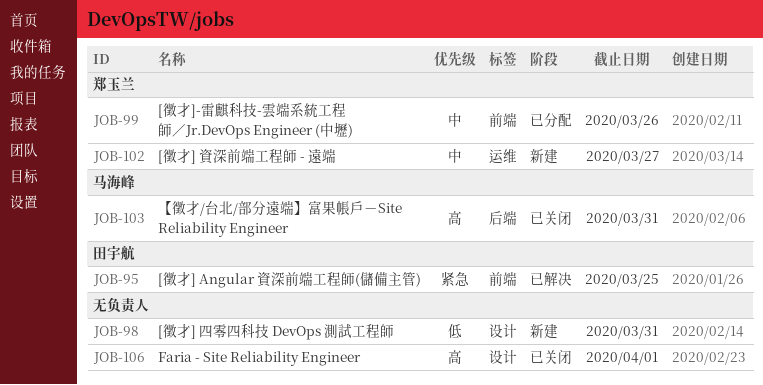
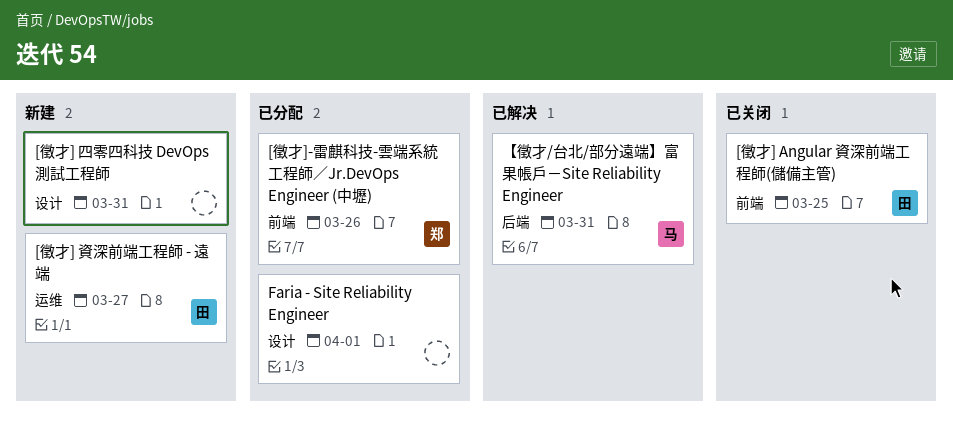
[徵才] Angular 資深前端工程師(儲備主管), status: 已解决 -> 已关闭
[徵才] 資深前端工程師 - 遠端, owner: 郑玉兰 -> 田宇航
Faria - Site Reliability Engineer, status: 已关闭 -> 已分配
【徵才/台北/部分遠端】富果帳戶－Site Reliability Engineer, status: 已关闭 -> 已解决

